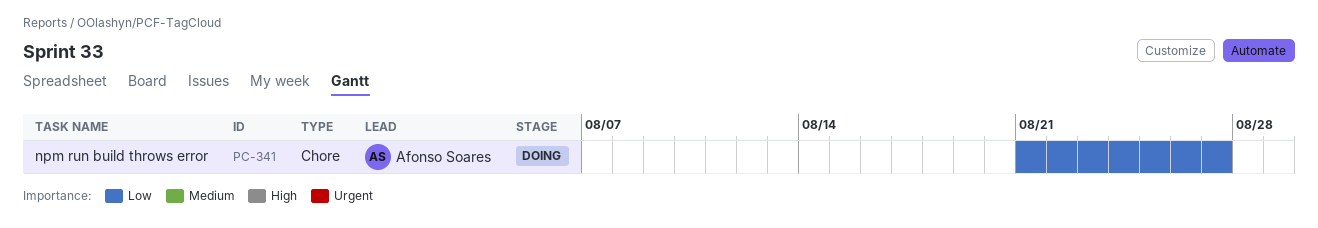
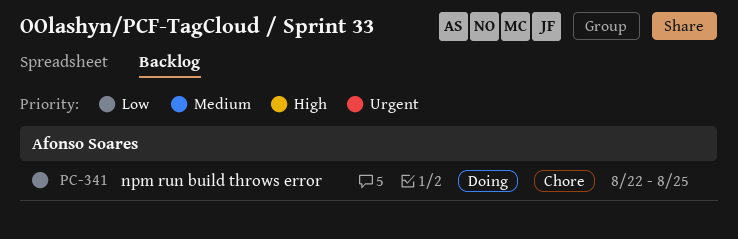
PC-341, start: Aug 21 -> Aug 22
PC-341, due: Aug 27 -> Aug 25

